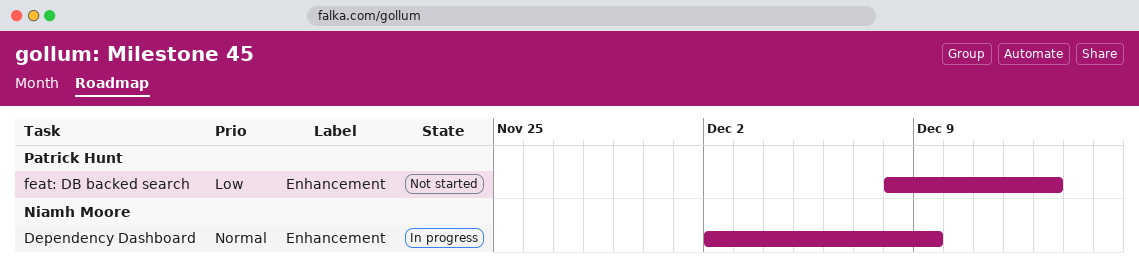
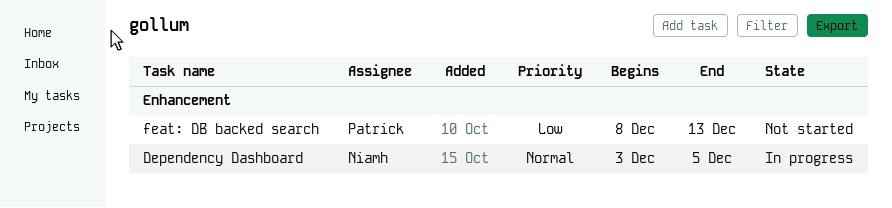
Dependency Dashboard, start: Dec 2 -> Dec 3
Dependency Dashboard, due: Dec 9 -> Dec 5

